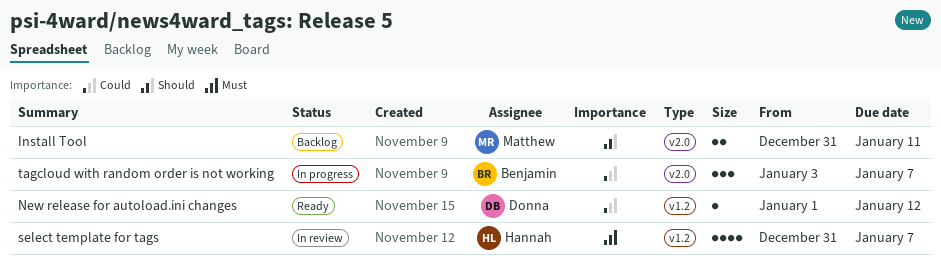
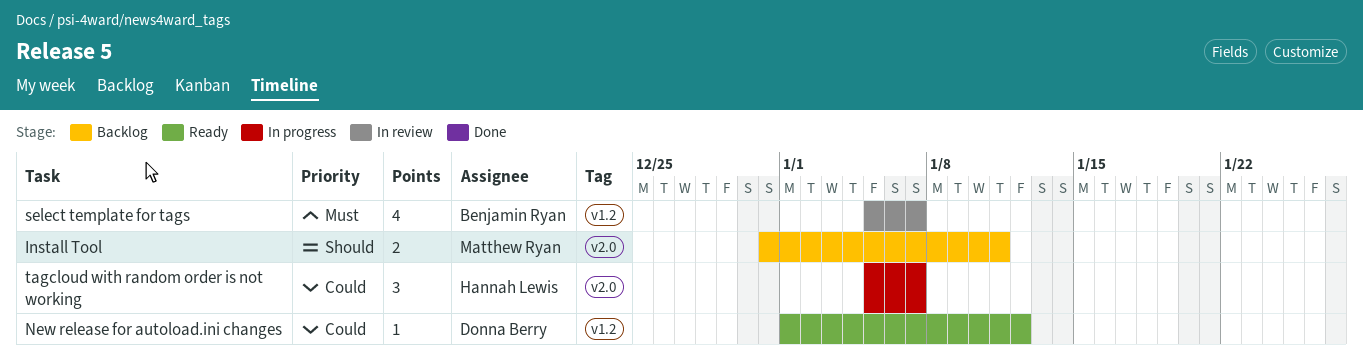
select template for tags, owner: Hannah Lewis -> Benjamin Ryan
select template for tags, start: Dec 31 -> Jan 5
tagcloud with random order is not working, owner: Benjamin Ryan -> Hannah Lewis
tagcloud with random order is not working, start: Jan 3 -> Jan 5

